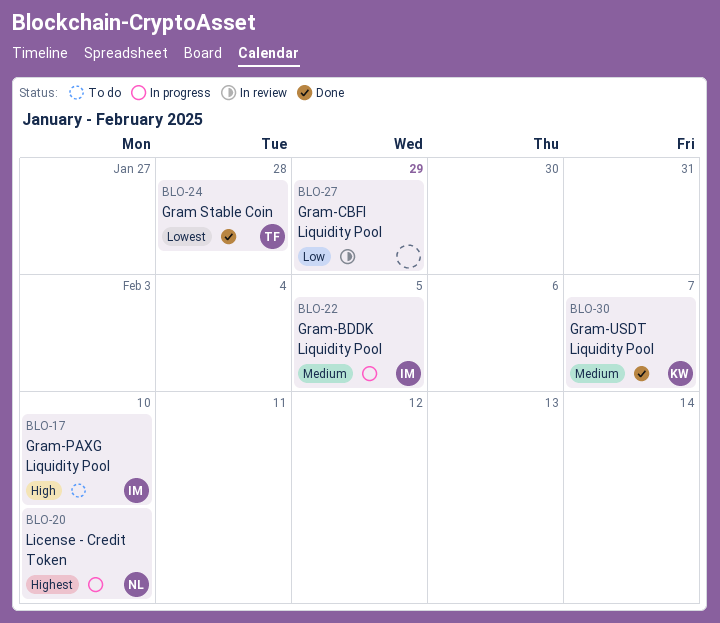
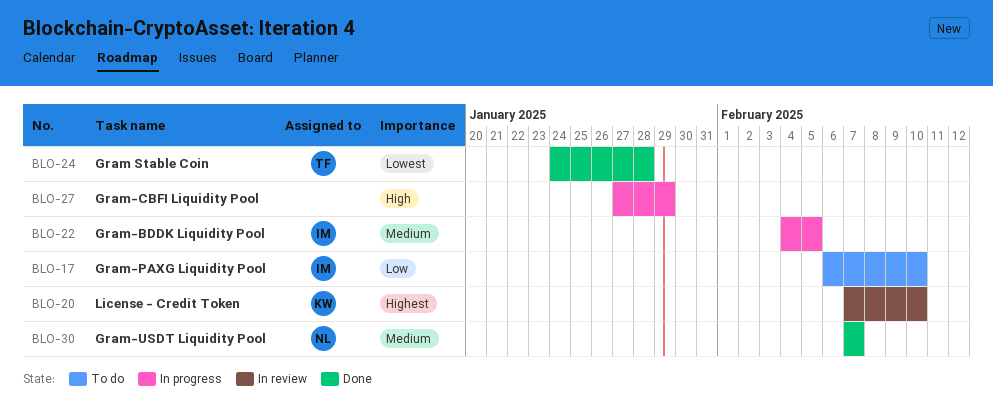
BLO-17, priority: High -> Low
BLO-20, status: In progress -> In review
BLO-20, owner: NL -> KW
BLO-27, status: In review -> In progress
BLO-27, priority: Low -> High
BLO-30, owner: KW -> NL

